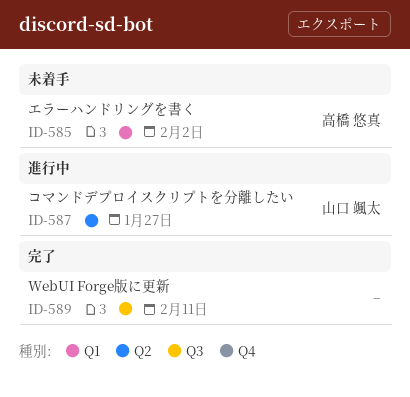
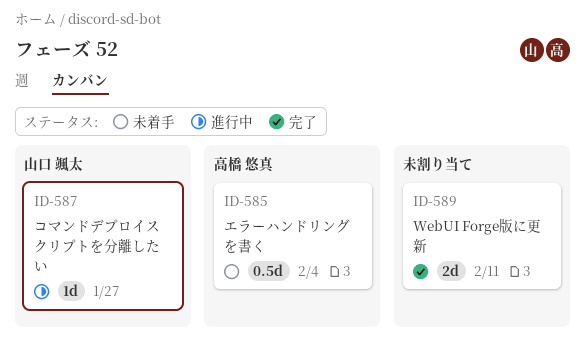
ID-585, due: Feb 2 -> Feb 4

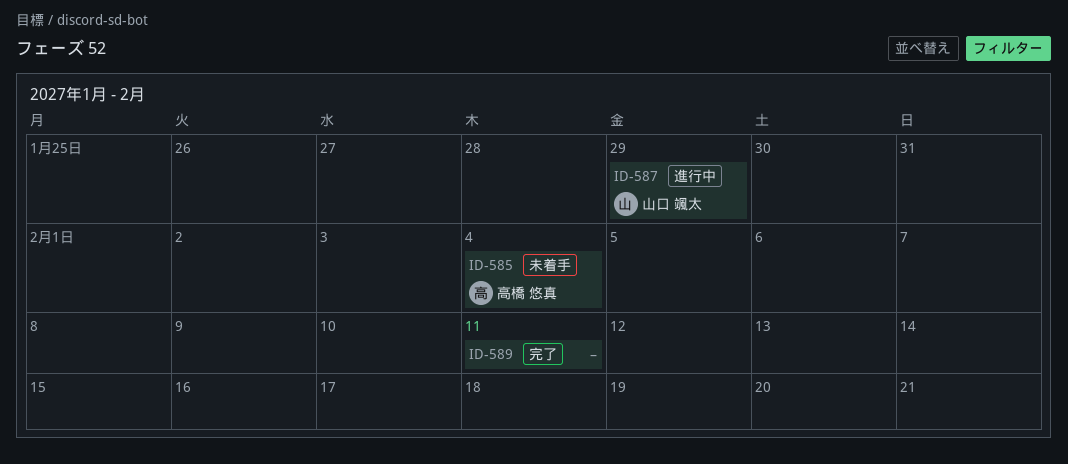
ID-587, due: Jan 27 -> Jan 29

